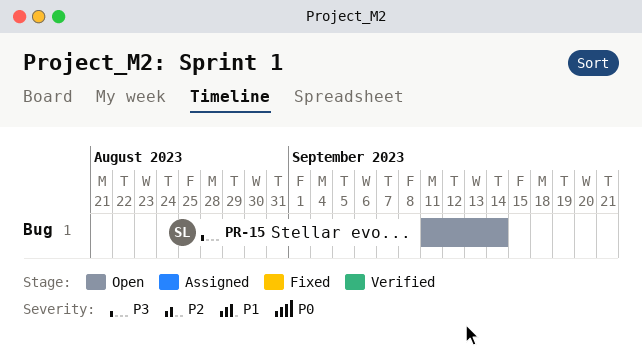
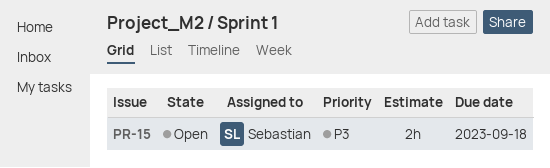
PR-15, due: Sep 14 -> Sep 18

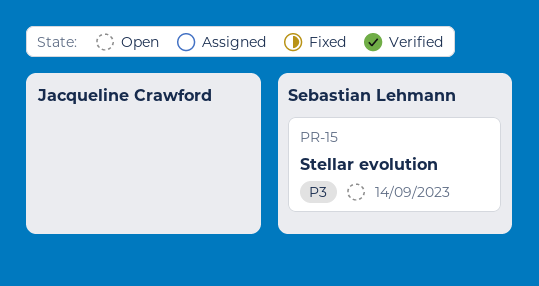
PR-15, due: Sep 18 -> Sep 14

